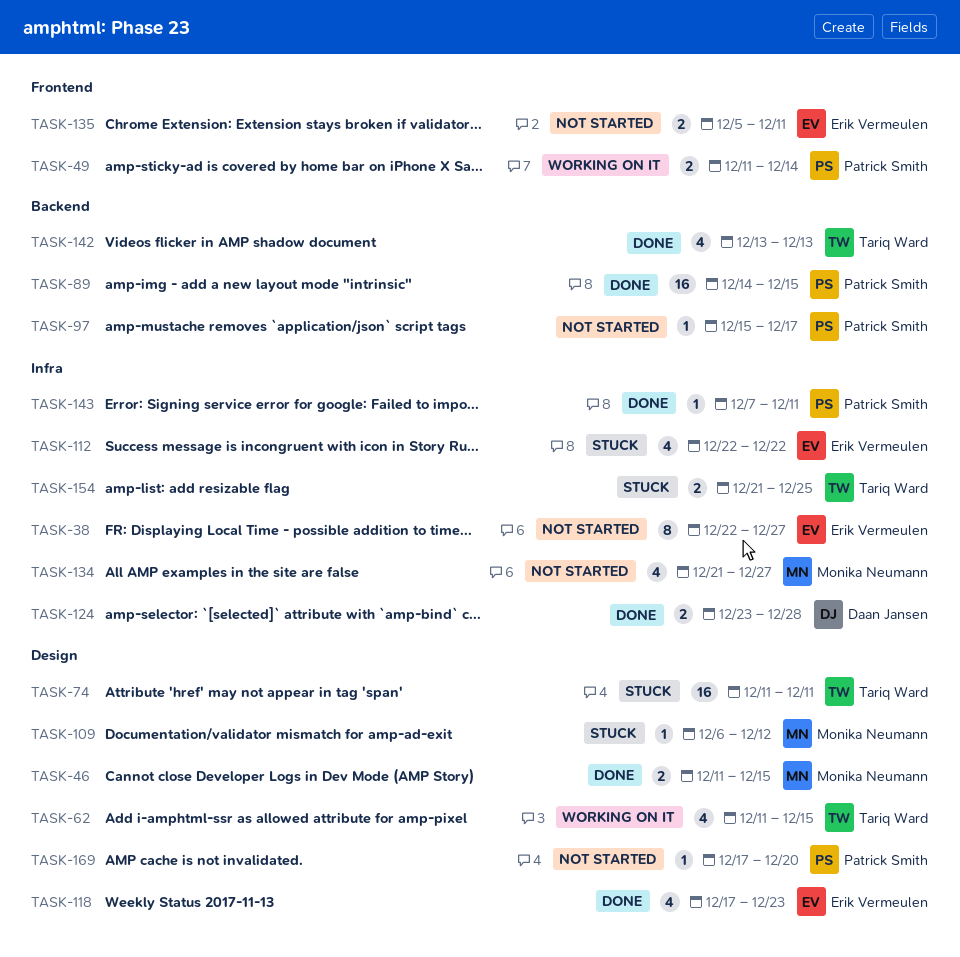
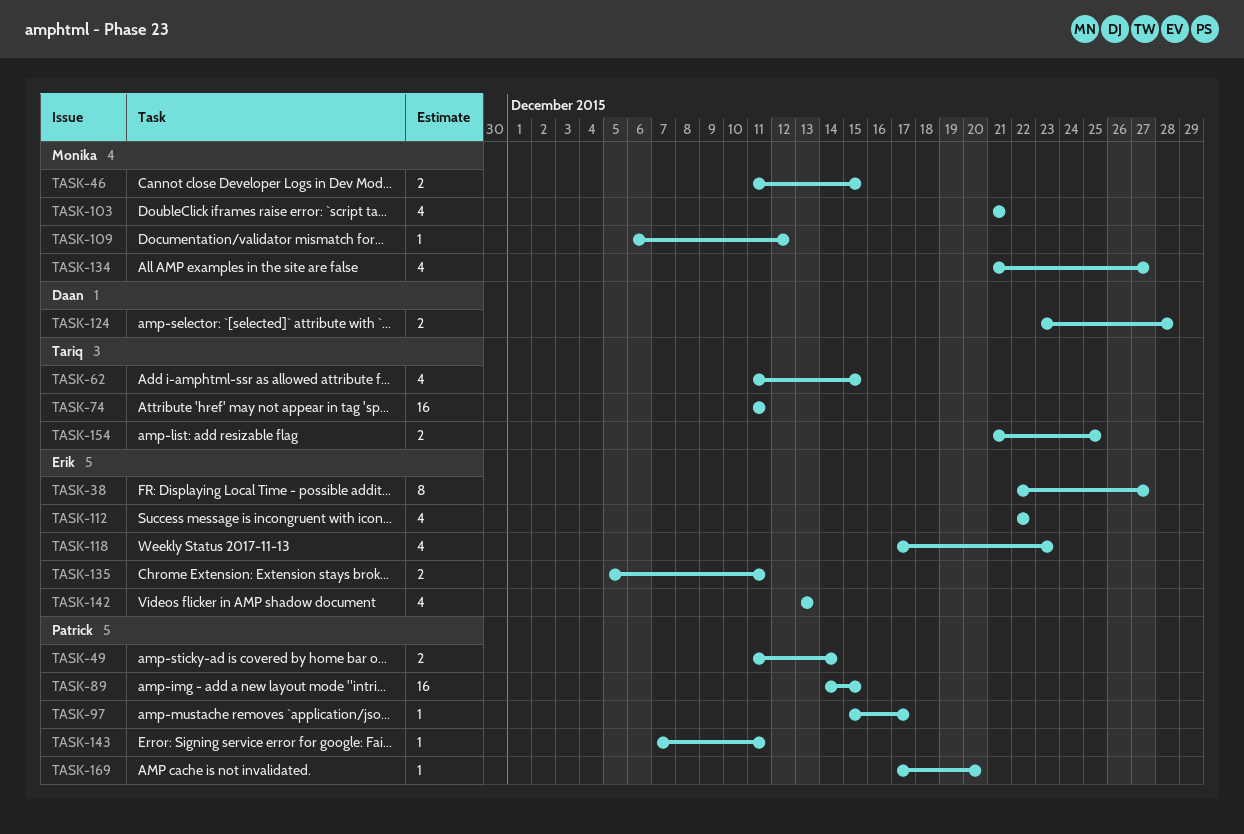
TASK-103: none -> present
TASK-142, owner: Tariq Ward -> Erik Vermeulen

